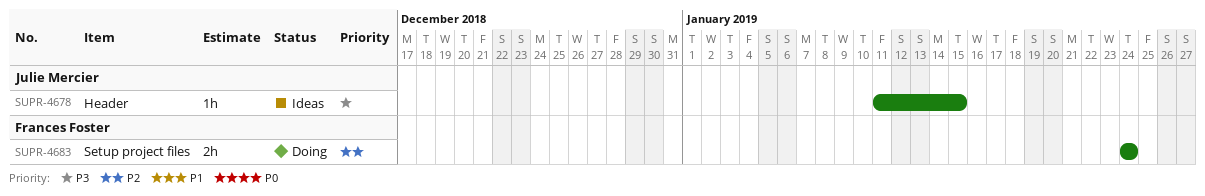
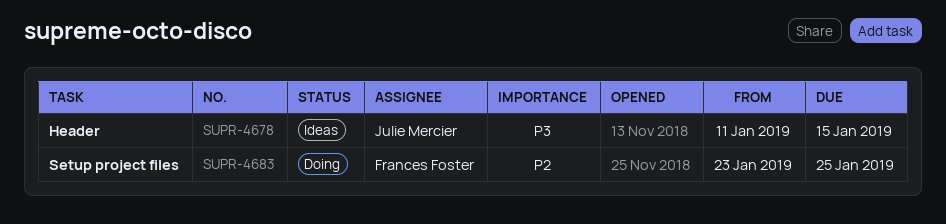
SUPR-4683, start: Jan 24 -> Jan 23
SUPR-4683, due: Jan 24 -> Jan 25

